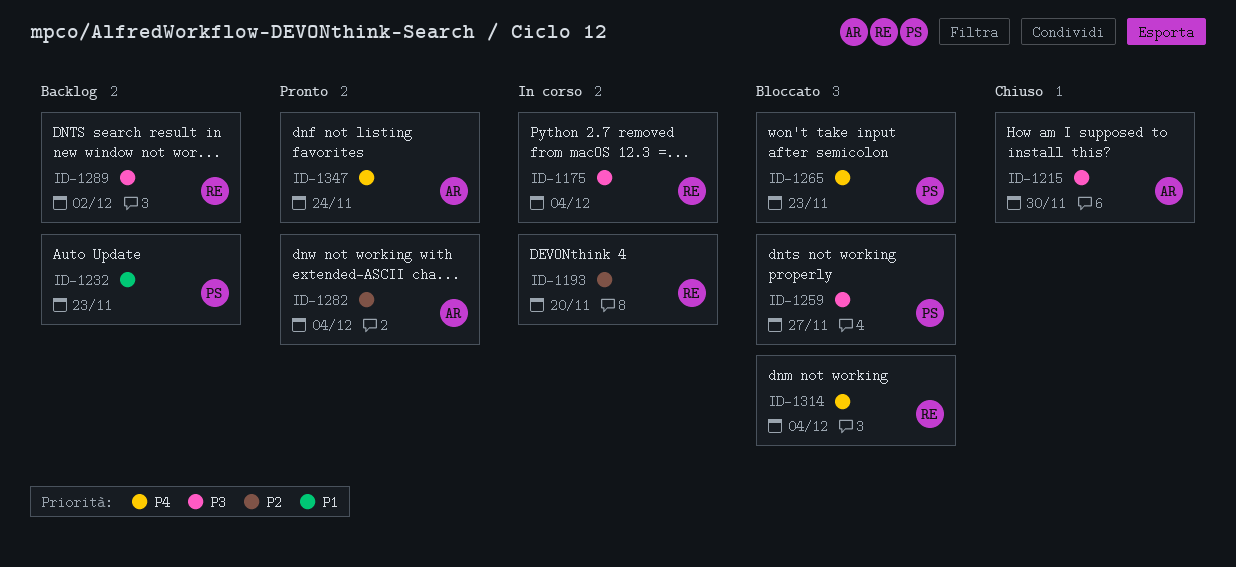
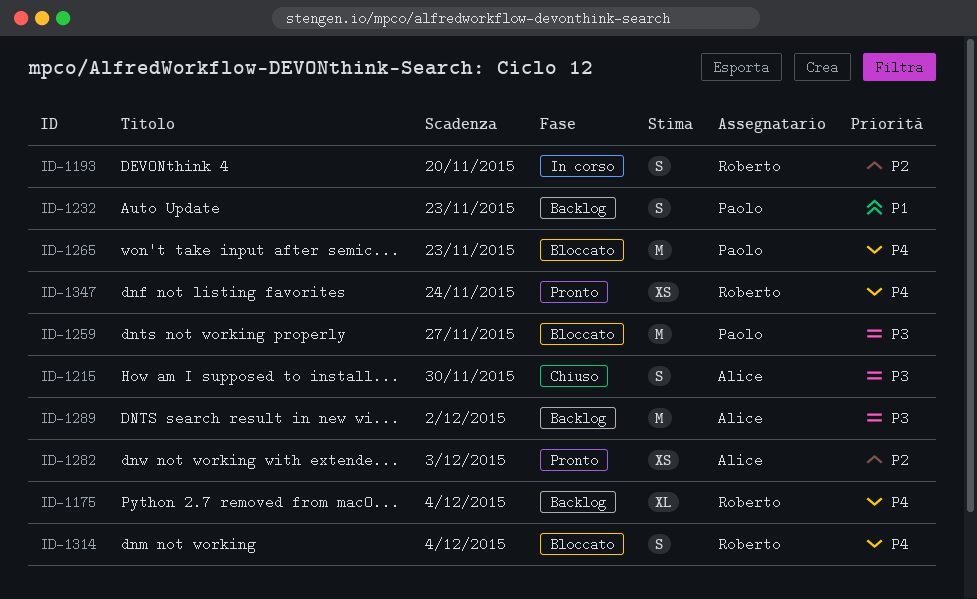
ID-1175, status: In corso -> Backlog
ID-1175, priority: P3 -> P4
ID-1282, due: Dec 4 -> Dec 3
ID-1289, owner: Roberto -> Alice
ID-1347, owner: Alice -> Roberto

